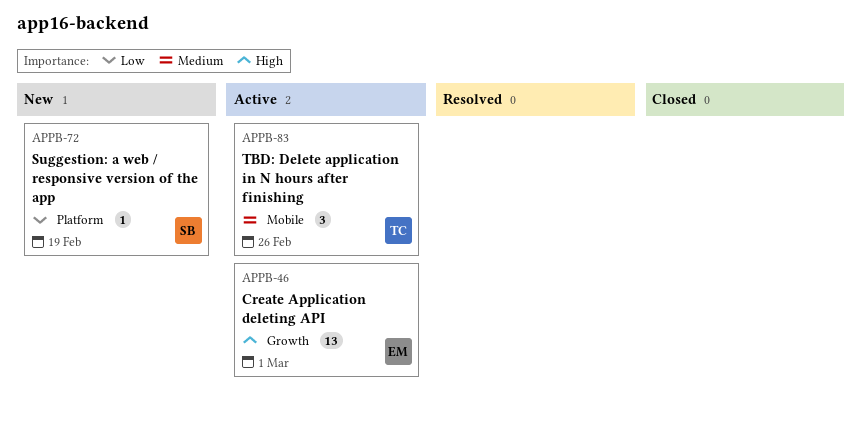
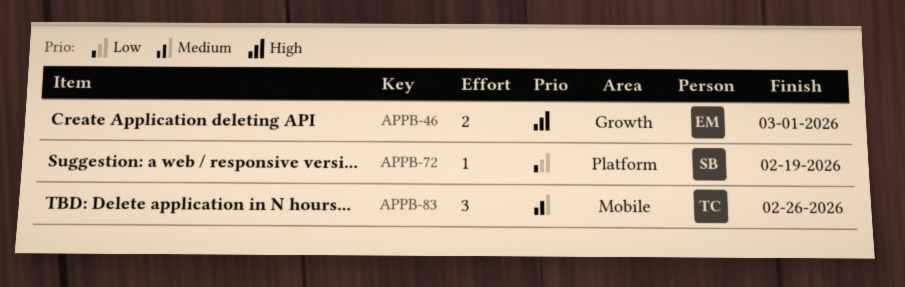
APPB-46, estimate: 13 -> 2

